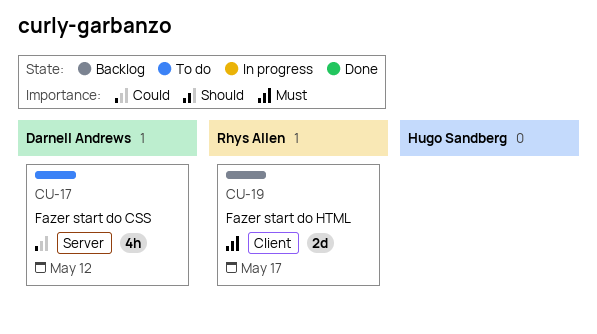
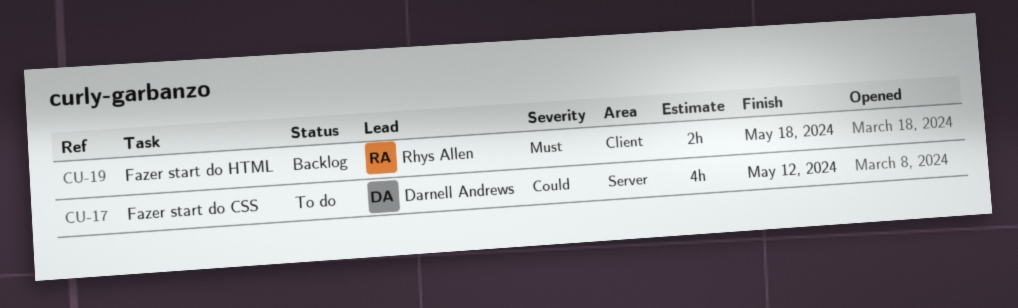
CU-19, estimate: 2d -> 2h
CU-19, due: May 17 -> May 18

